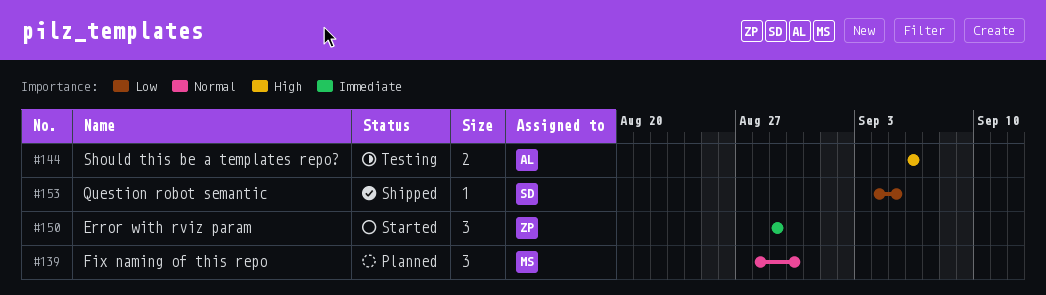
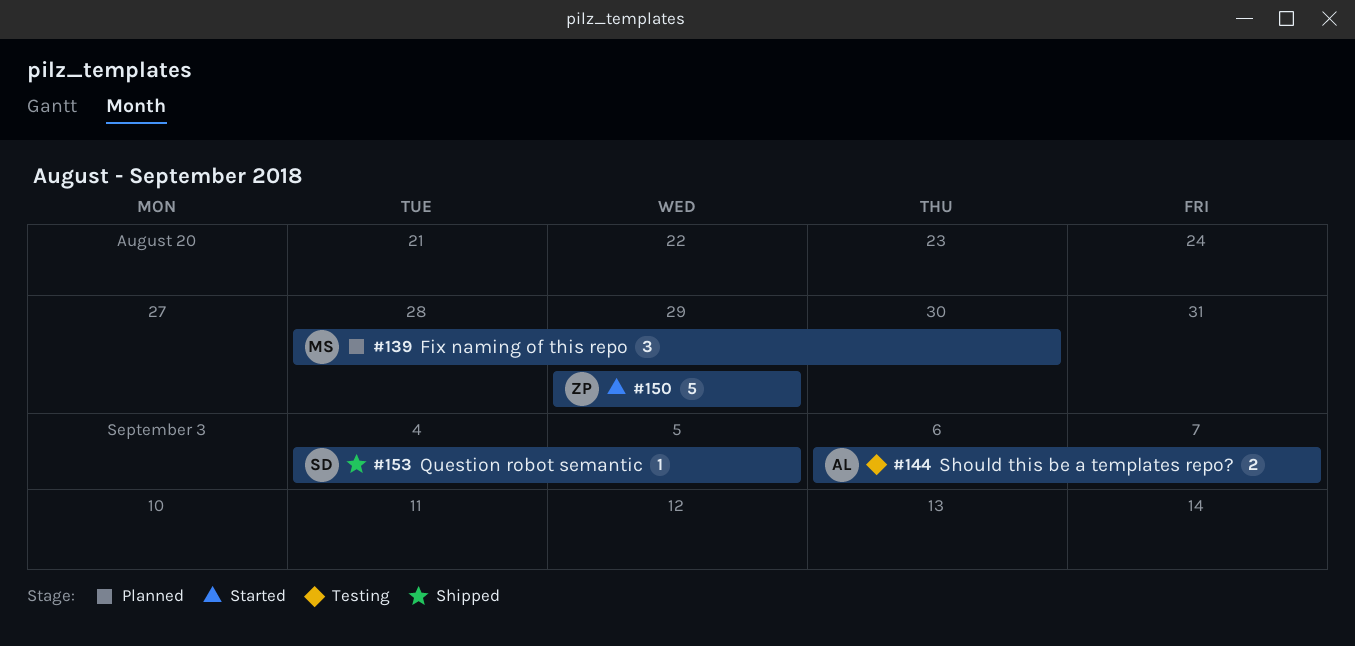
#144, due: Sep 6 -> Sep 7
#150, estimate: 3 -> 5

